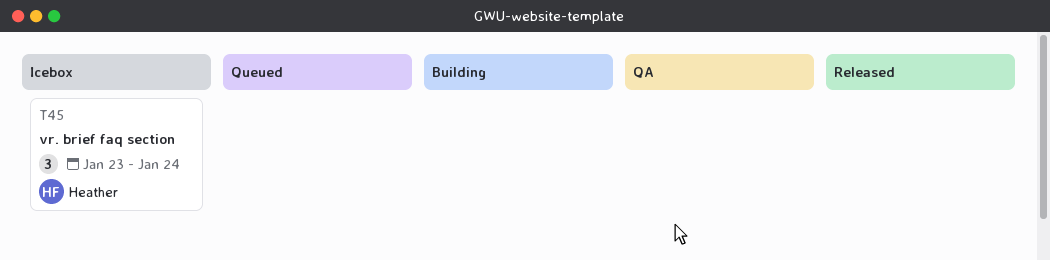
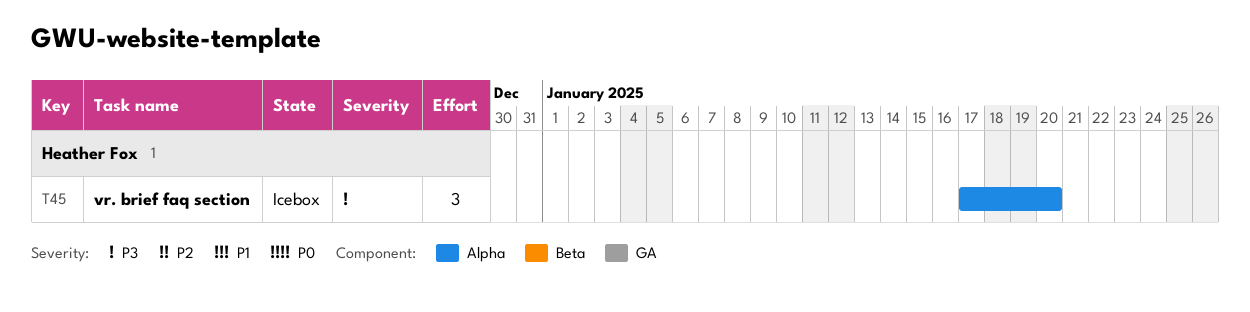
T45, start: Jan 23 -> Jan 17
T45, due: Jan 24 -> Jan 20

